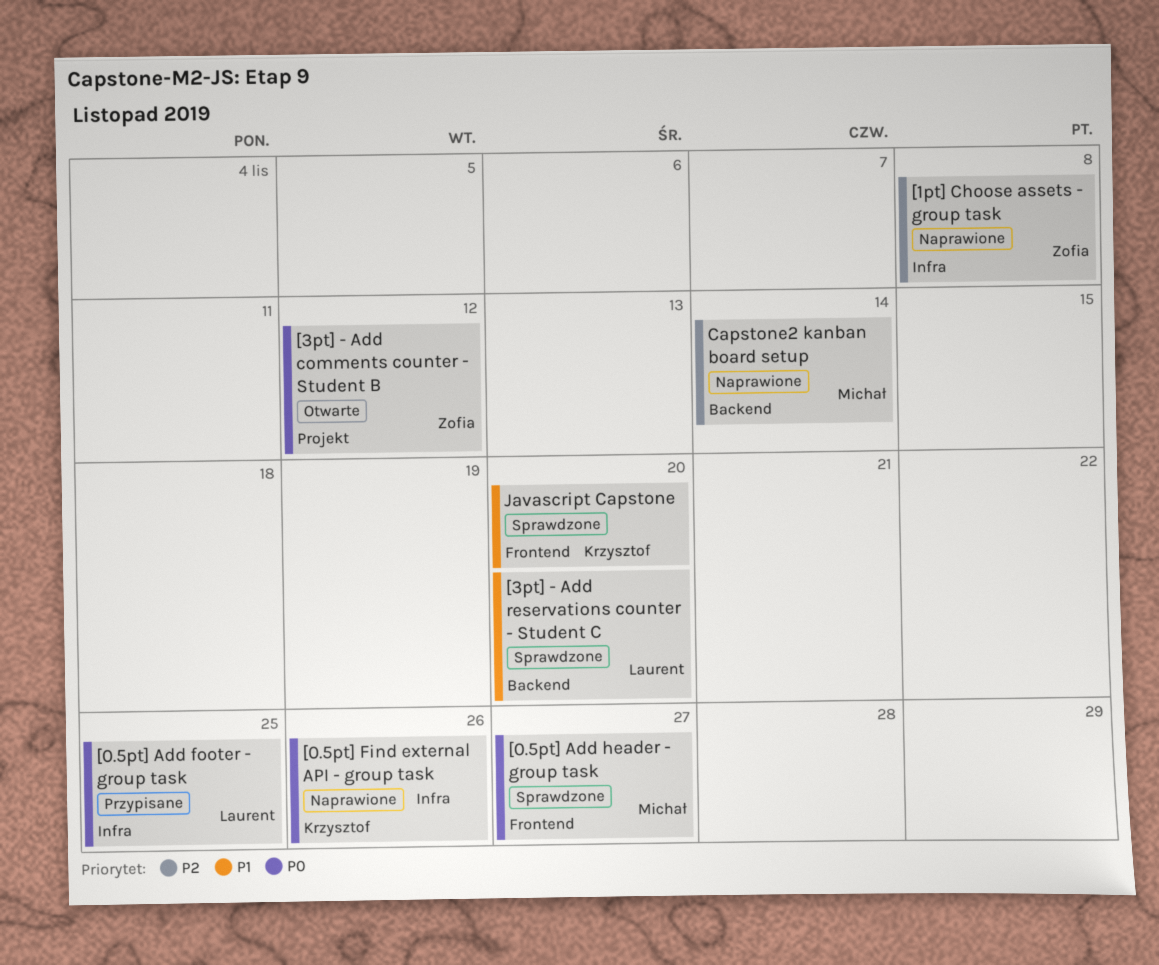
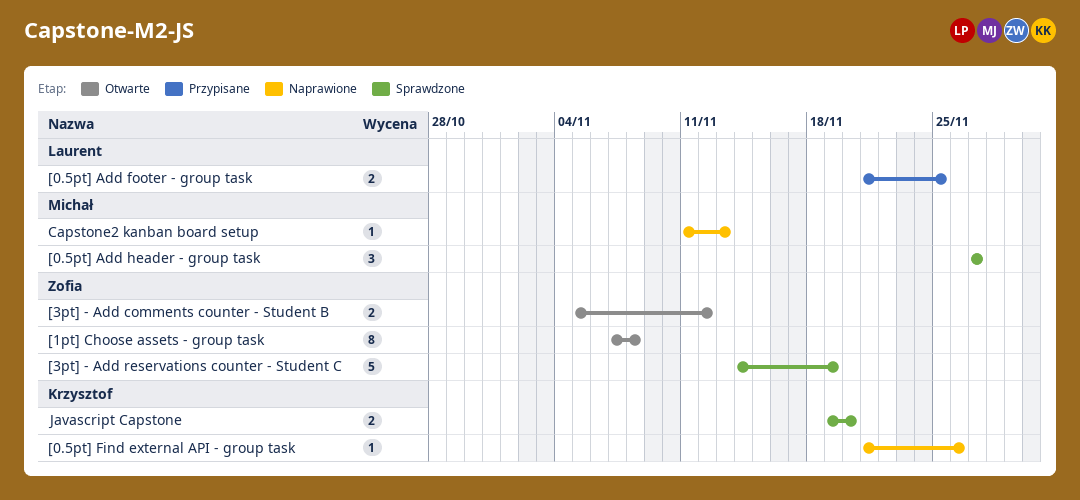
[1pt] Choose assets - group task, status: Naprawione -> Otwarte
[3pt] - Add reservations counter - Student C, owner: Laurent -> Zofia
[3pt] - Add reservations counter - Student C, due: Nov 20 -> Nov 19
Capstone2 kanban board setup, due: Nov 14 -> Nov 13

